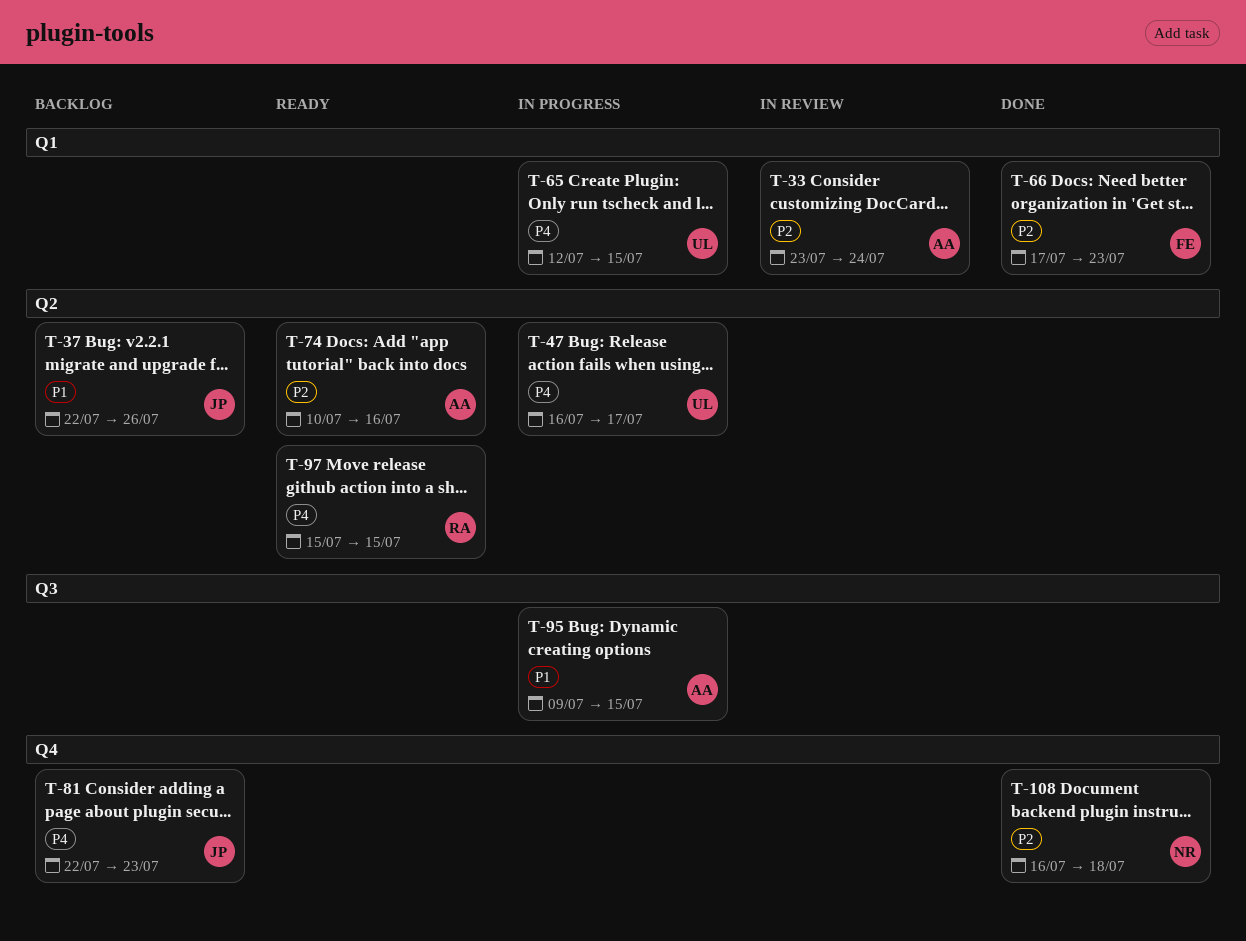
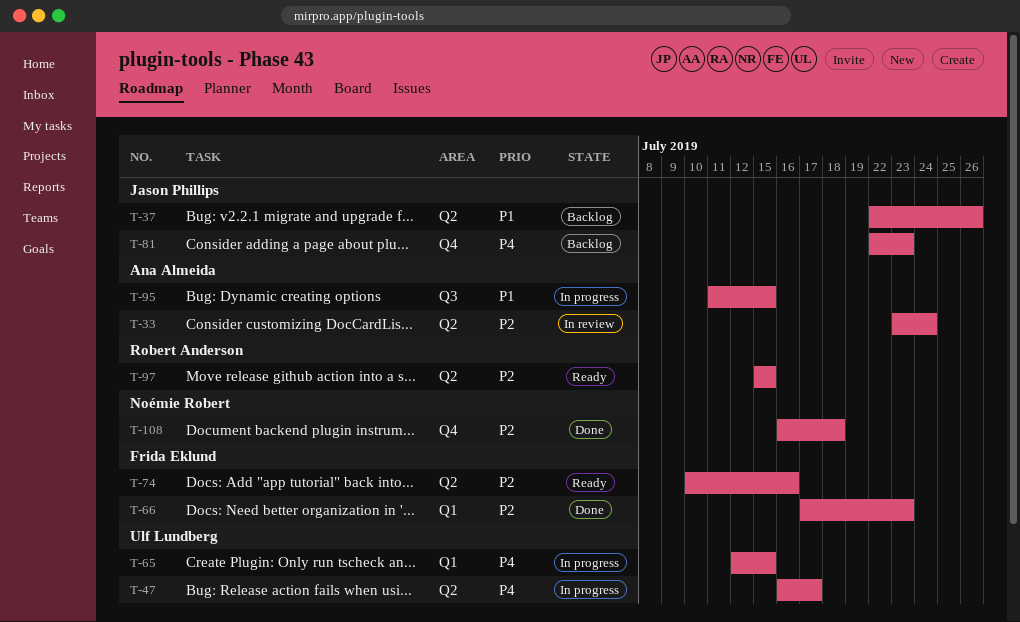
T-33, label: Q1 -> Q2
T-74, owner: Ana Almeida -> Frida Eklund
T-95, start: Jul 9 -> Jul 11
T-97, priority: P4 -> P2

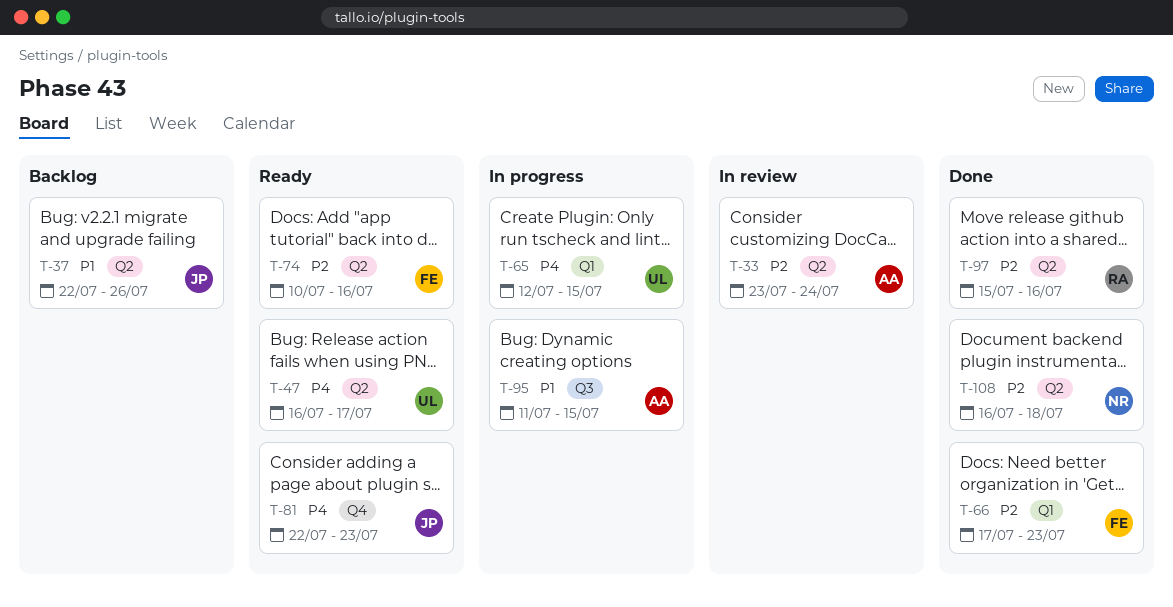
T-47, status: In progress -> Ready
T-81, status: Backlog -> Ready
T-97, status: Ready -> Done
T-97, due: Jul 15 -> Jul 16
T-108, label: Q4 -> Q2

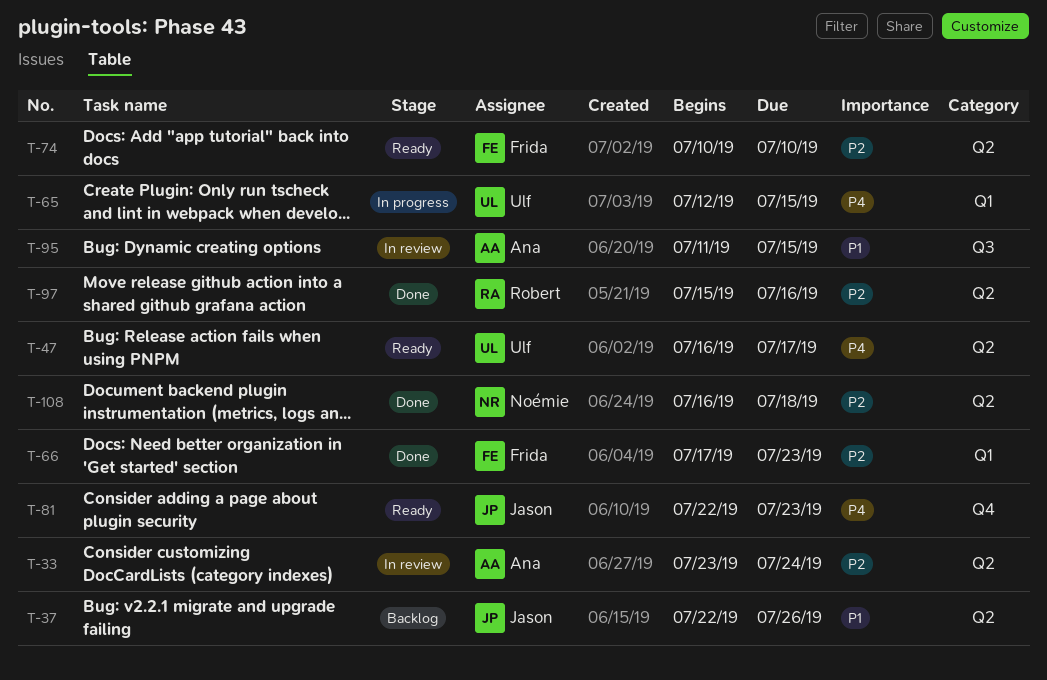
T-74, due: Jul 16 -> Jul 10
T-95, status: In progress -> In review

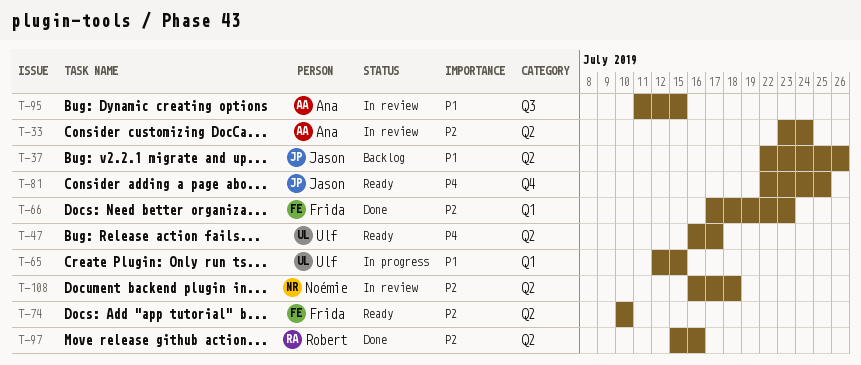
T-65, priority: P4 -> P1
T-81, due: Jul 23 -> Jul 25
T-108, status: Done -> In review

